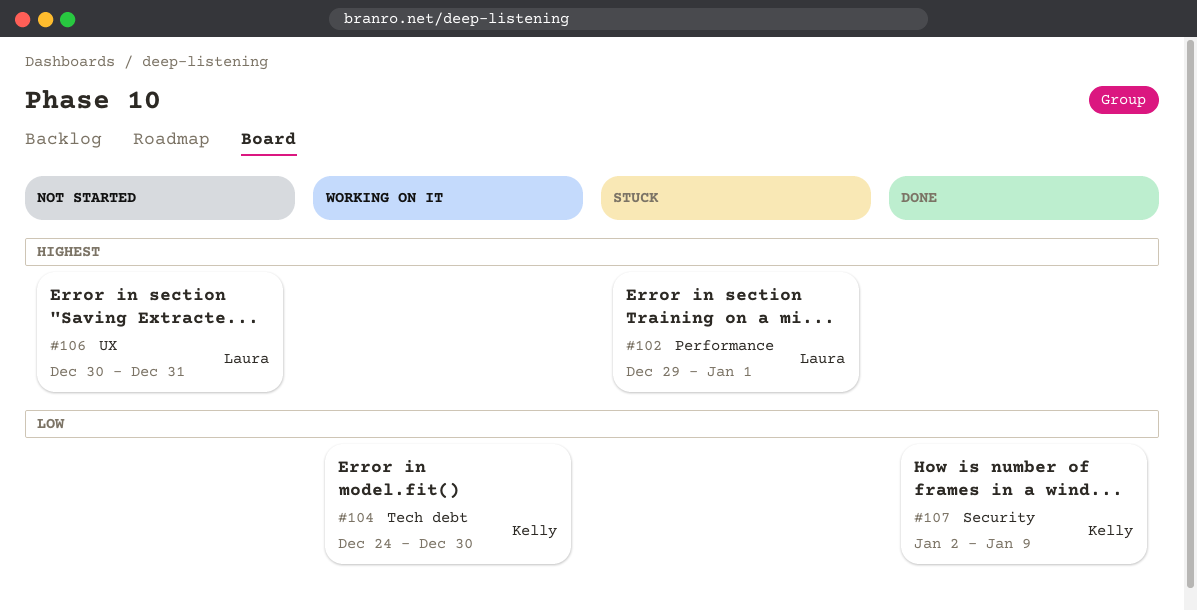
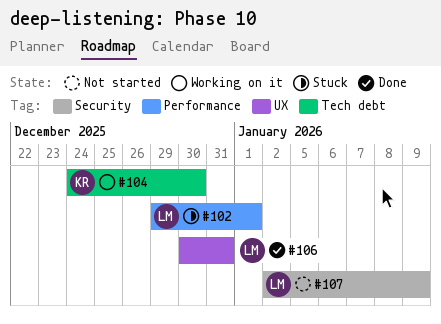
#106, status: Not started -> Done
#107, status: Done -> Not started
#107, owner: Kelly -> Laura

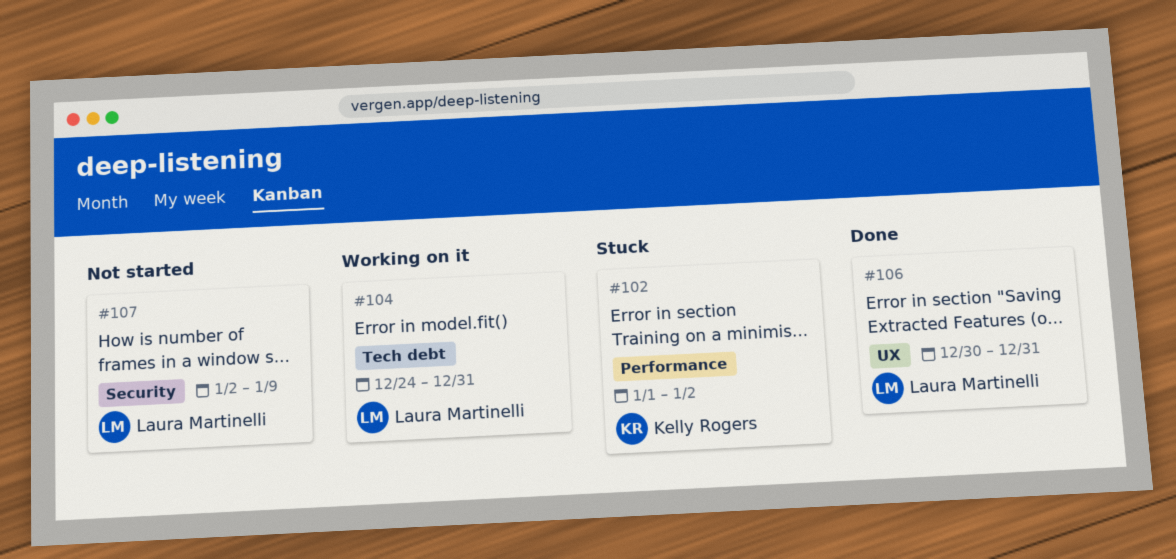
#102, owner: Laura Martinelli -> Kelly Rogers
#102, start: Dec 29 -> Jan 1
#102, due: Jan 1 -> Jan 2
#104, owner: Kelly Rogers -> Laura Martinelli
#104, due: Dec 30 -> Dec 31

